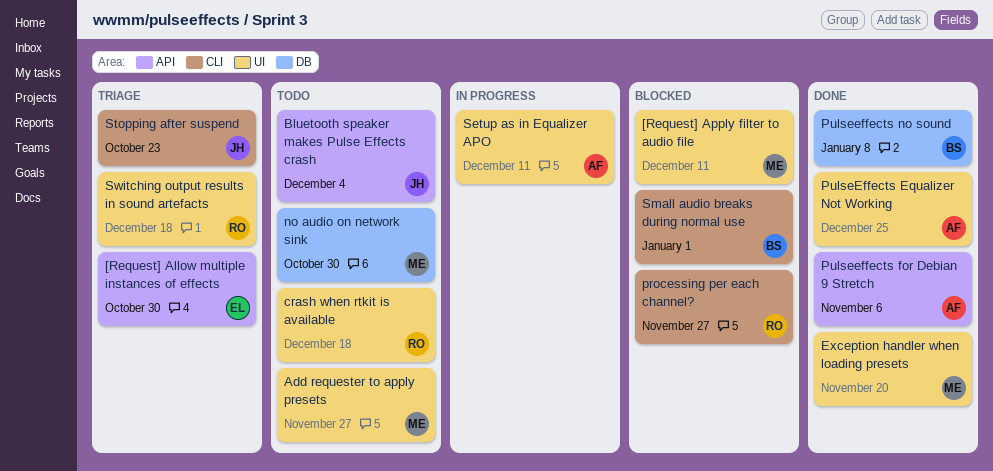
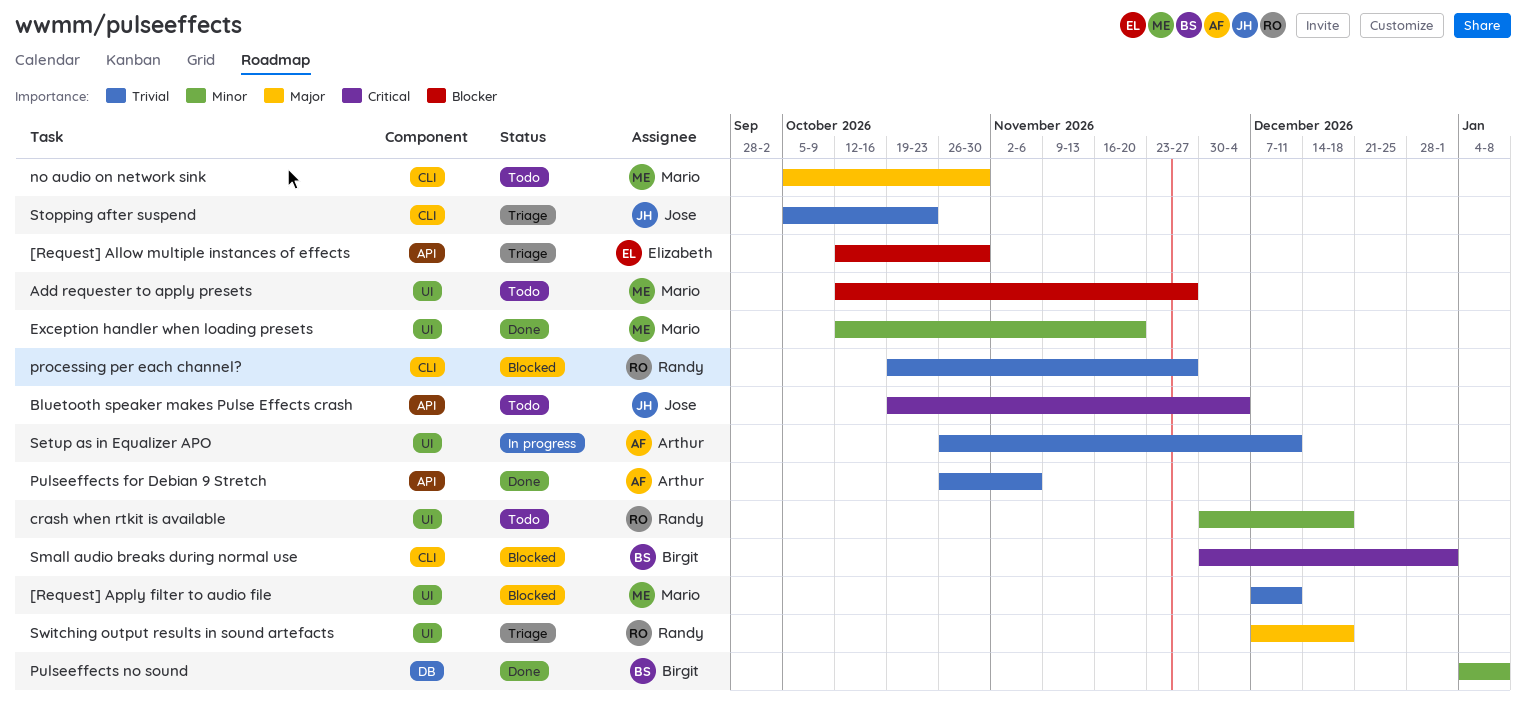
no audio on network sink, label: DB -> CLI
PulseEffects Equalizer Not Working: present -> none

